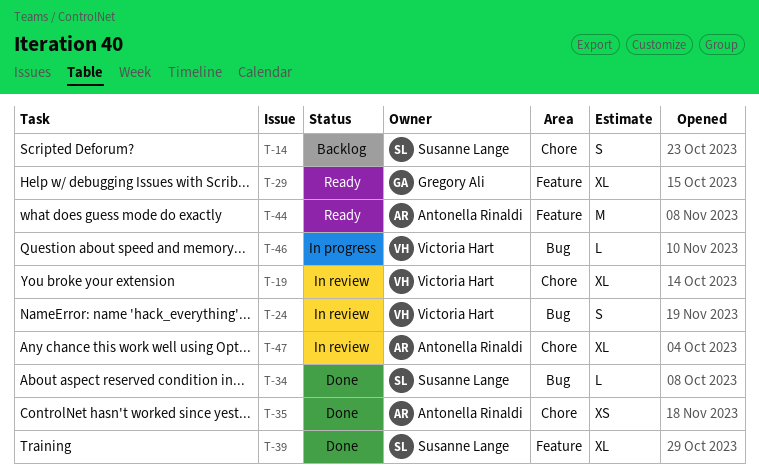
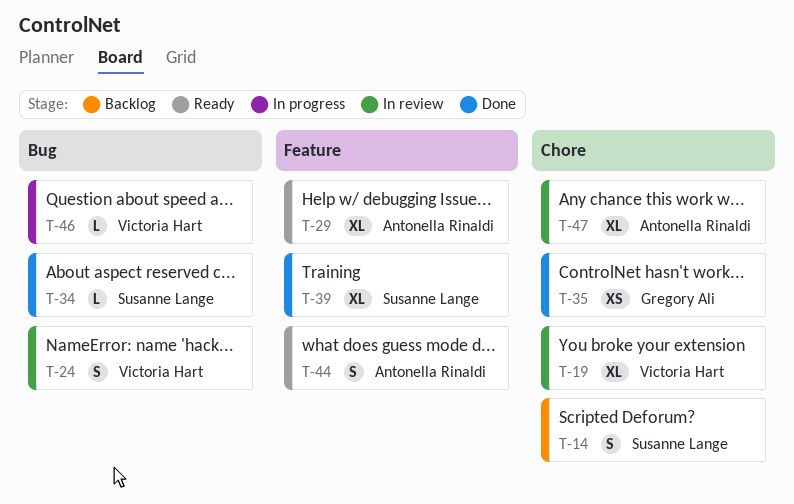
T-29, owner: Gregory Ali -> Antonella Rinaldi
T-35, owner: Antonella Rinaldi -> Gregory Ali
T-44, estimate: M -> S

